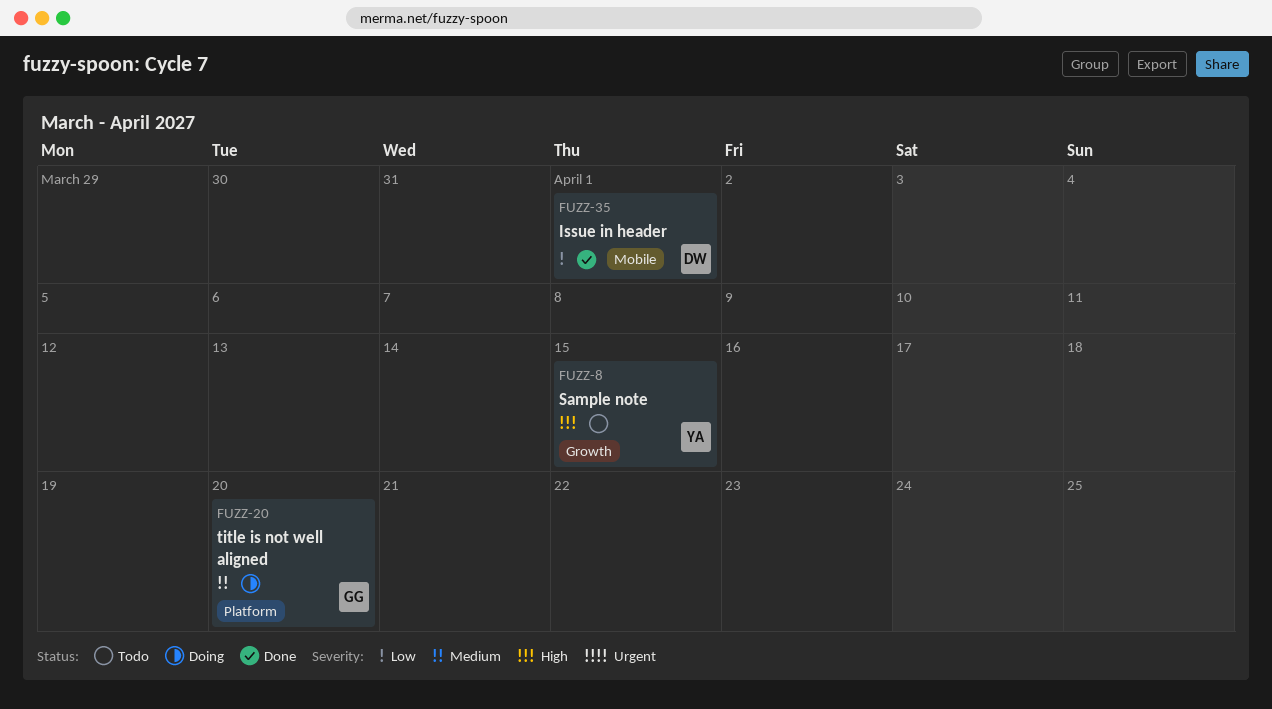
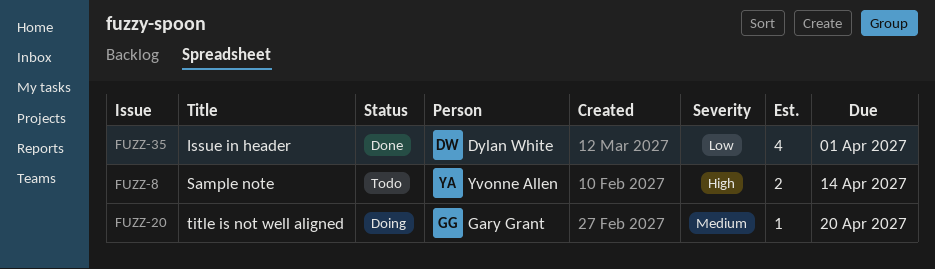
FUZZ-8, due: Apr 15 -> Apr 14

